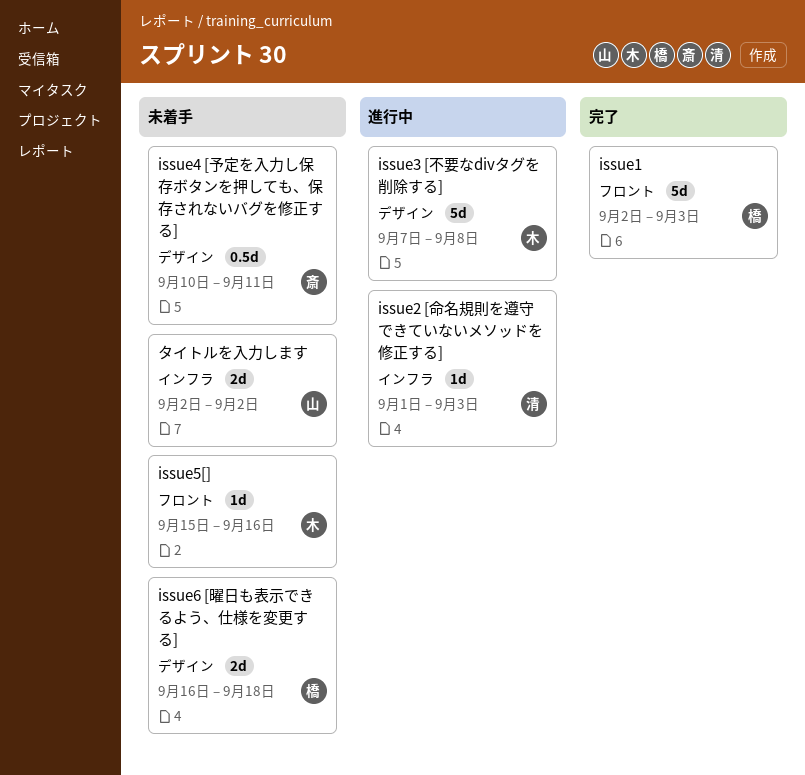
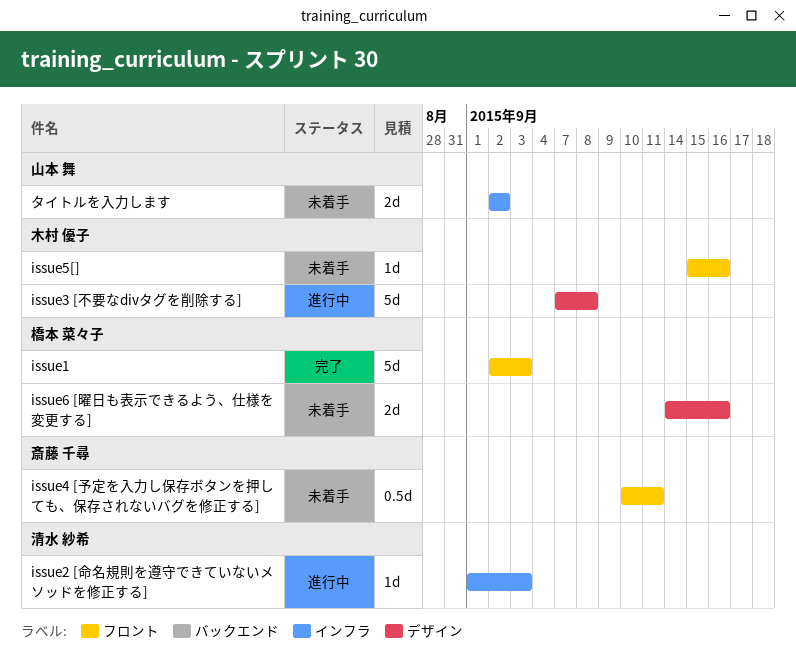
issue4 [予定を入力し保存ボタンを押しても、保存されないバグを修正する], label: デザイン -> フロント
issue6 [曜日も表示できるよう、仕様を変更する], start: Sep 16 -> Sep 14
issue6 [曜日も表示できるよう、仕様を変更する], due: Sep 18 -> Sep 16

